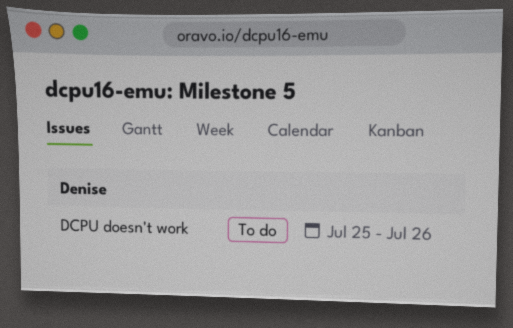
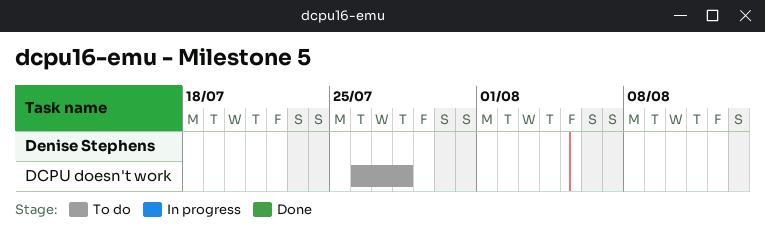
DCPU doesn't work, start: Jul 25 -> Jul 26
DCPU doesn't work, due: Jul 26 -> Jul 28

